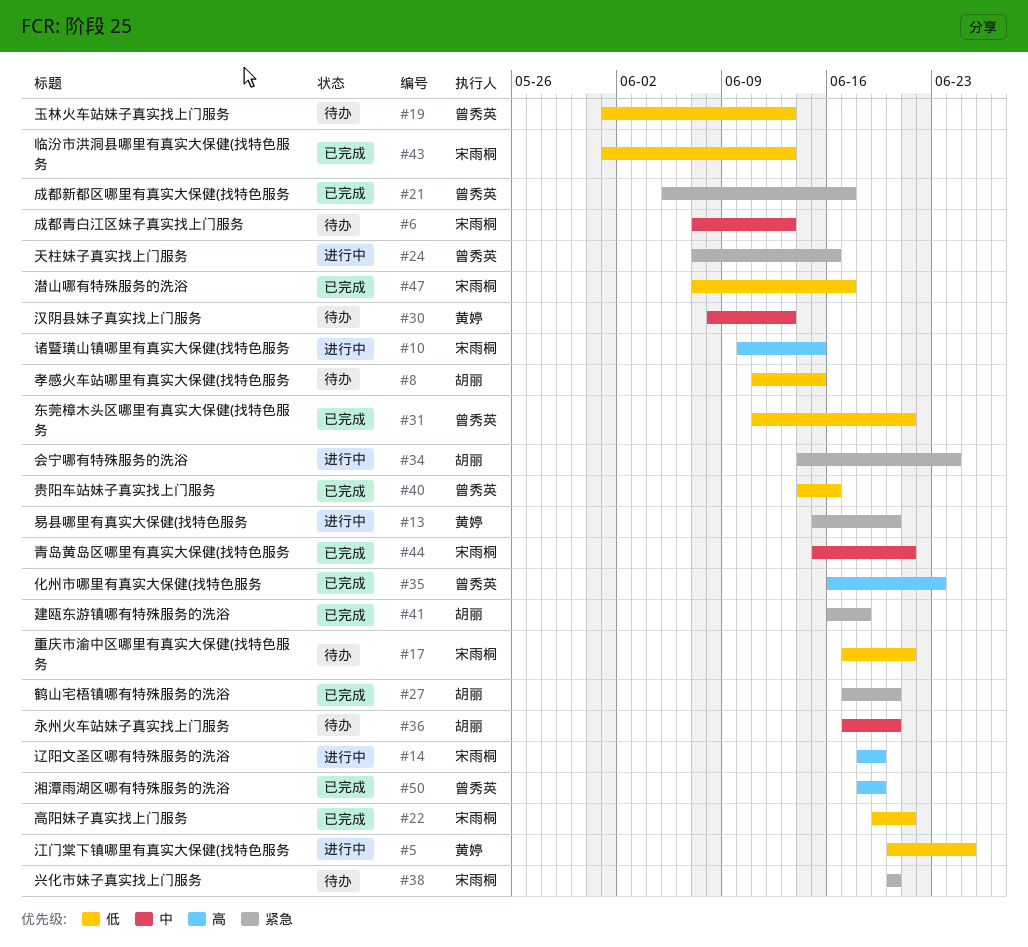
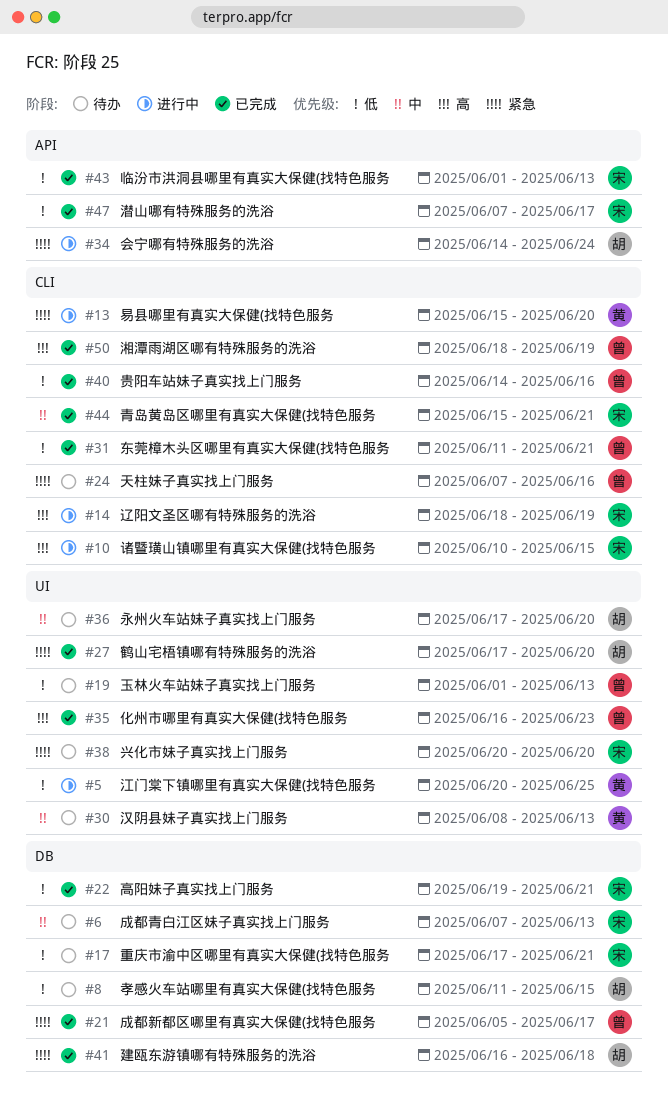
#24, status: 进行中 -> 待办

